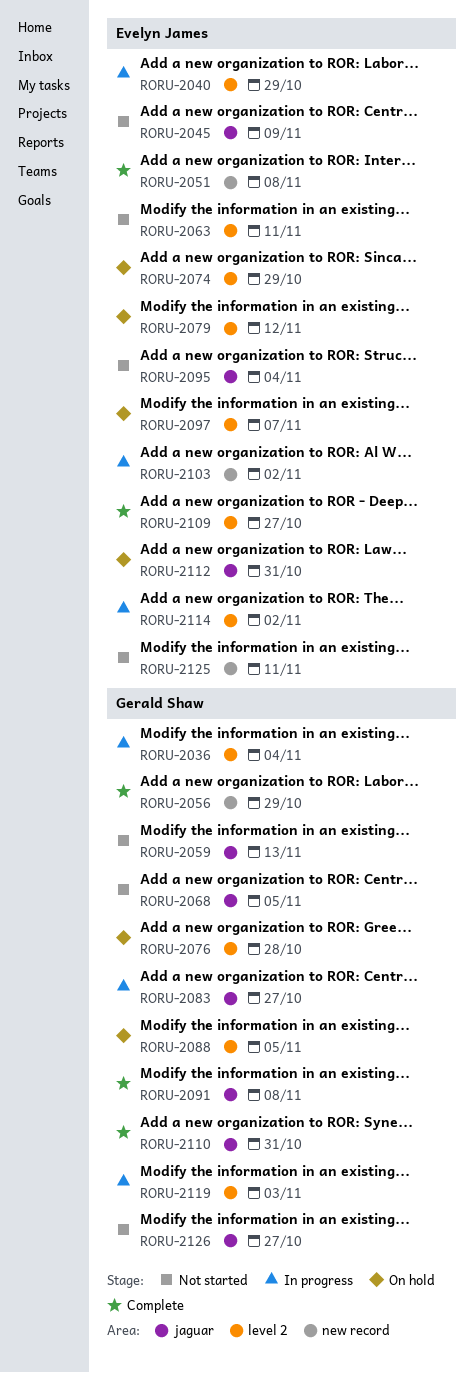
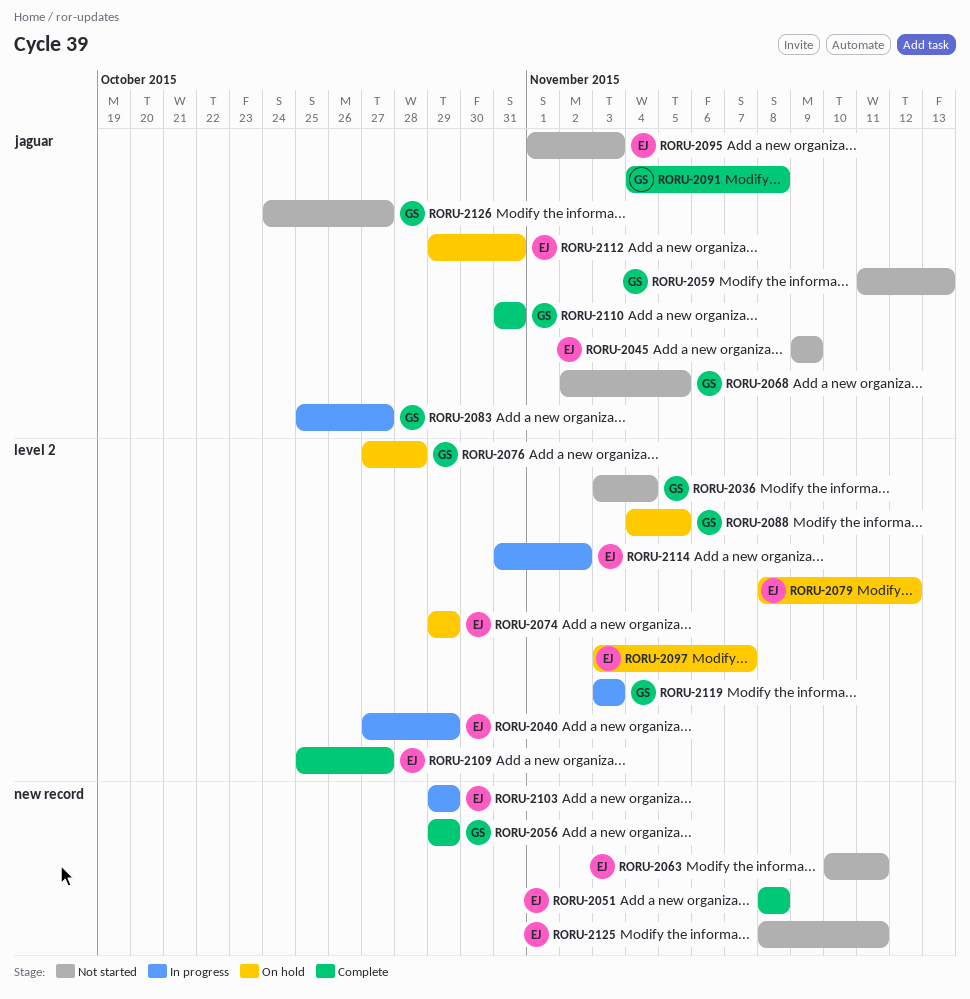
RORU-2036, status: In progress -> Not started
RORU-2063, label: level 2 -> new record
RORU-2095, due: Nov 4 -> Nov 3
RORU-2103, due: Nov 2 -> Oct 29

